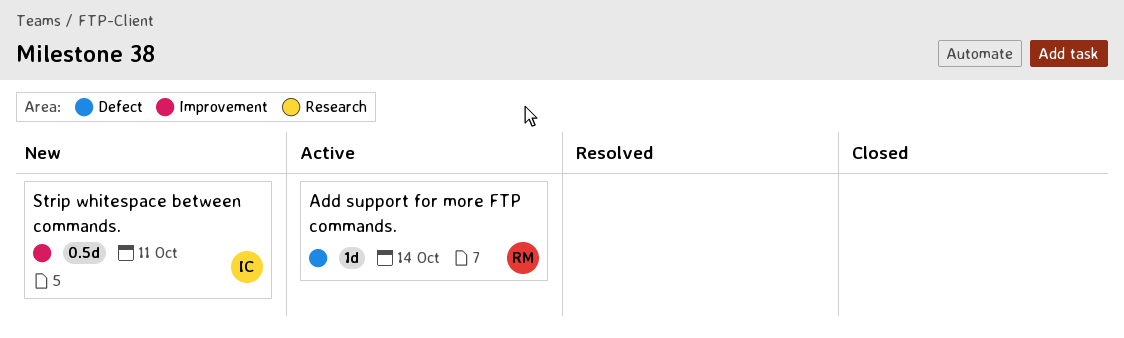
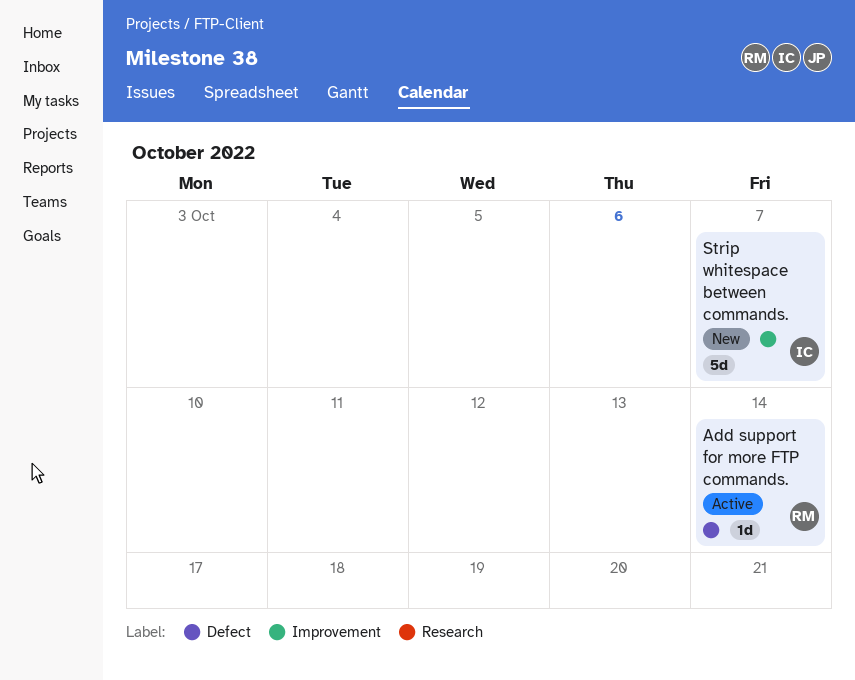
Strip whitespace between commands., estimate: 0.5d -> 5d
Strip whitespace between commands., due: Oct 11 -> Oct 7

